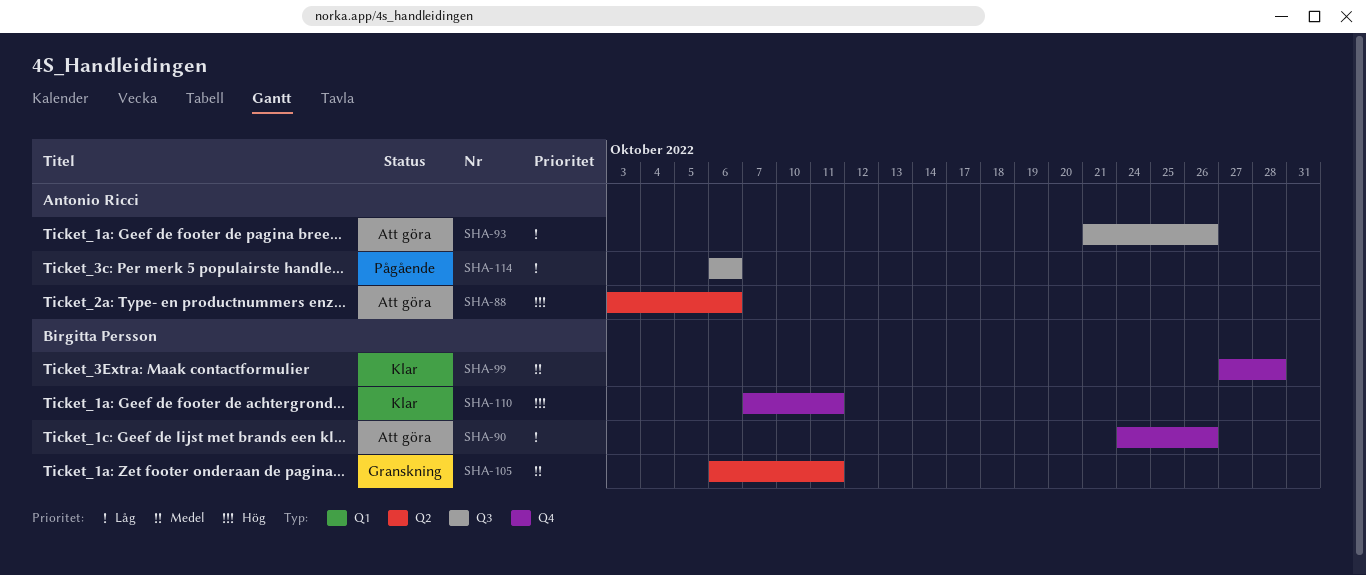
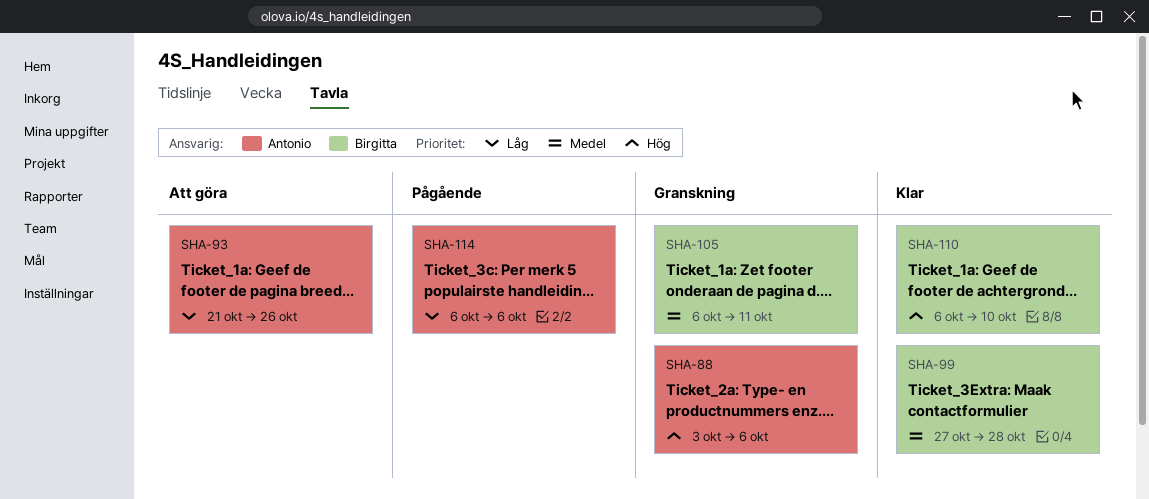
SHA-88, status: Att göra -> Granskning
SHA-90: present -> none
SHA-110, start: Oct 7 -> Oct 6
SHA-110, due: Oct 11 -> Oct 10

